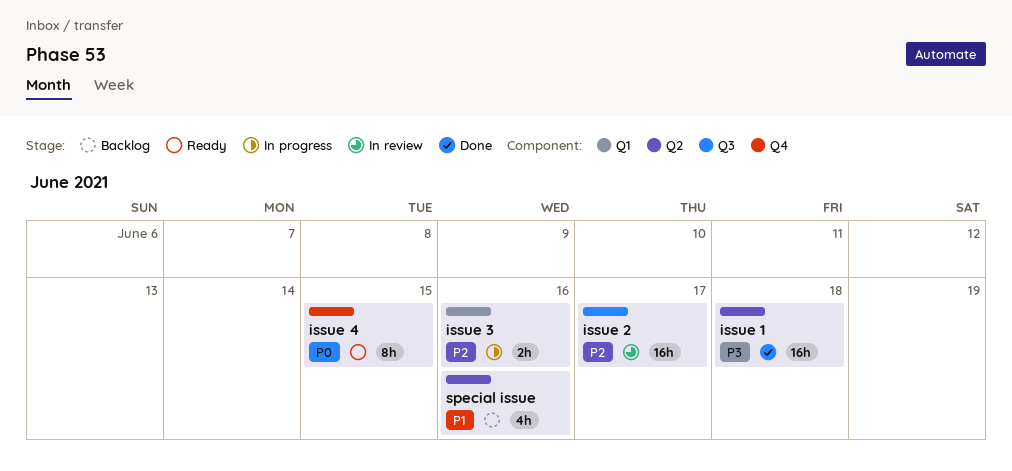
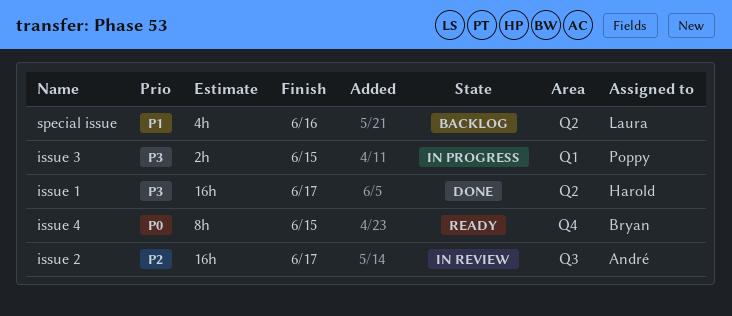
issue 1, due: Jun 18 -> Jun 17
issue 3, priority: P2 -> P3
issue 3, due: Jun 16 -> Jun 15

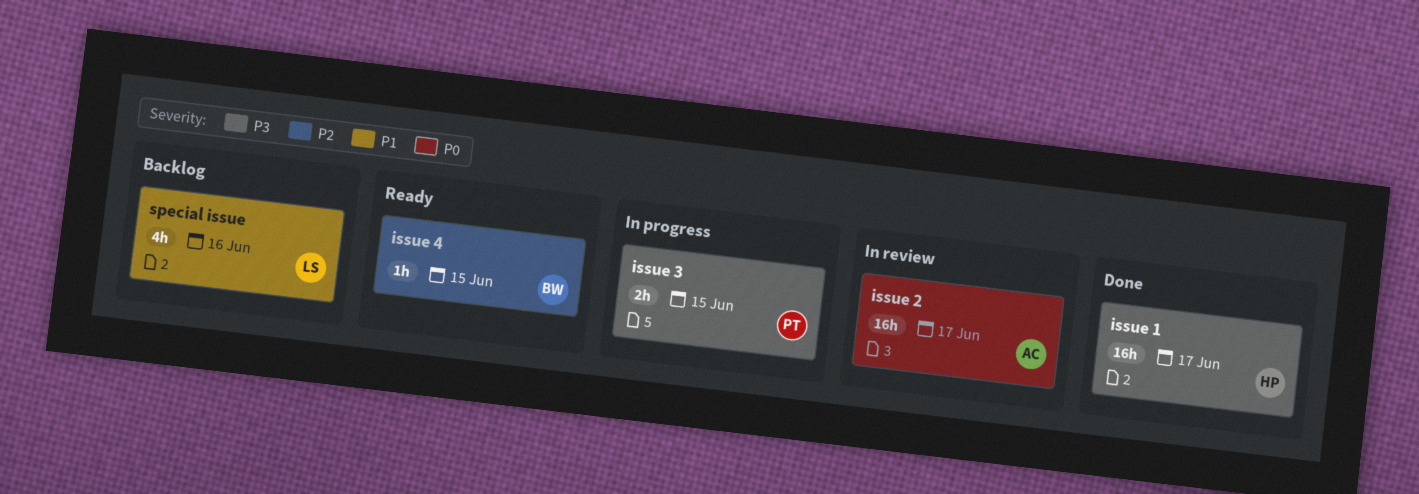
issue 2, priority: P2 -> P0
issue 4, priority: P0 -> P2
issue 4, estimate: 8h -> 1h

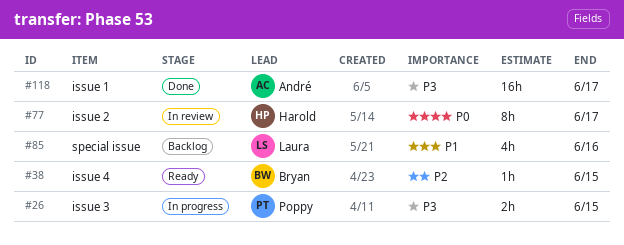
issue 1, owner: Harold -> André
issue 2, owner: André -> Harold
issue 2, estimate: 16h -> 8h

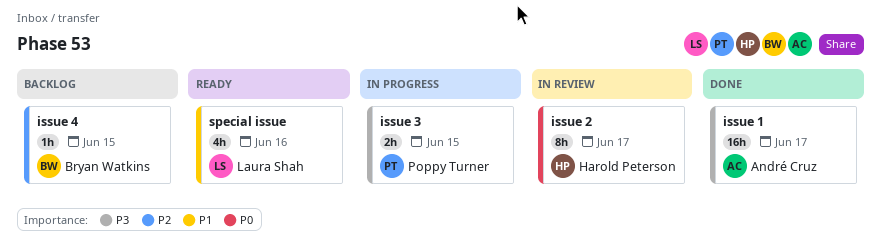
issue 4, status: Ready -> Backlog
special issue, status: Backlog -> Ready

